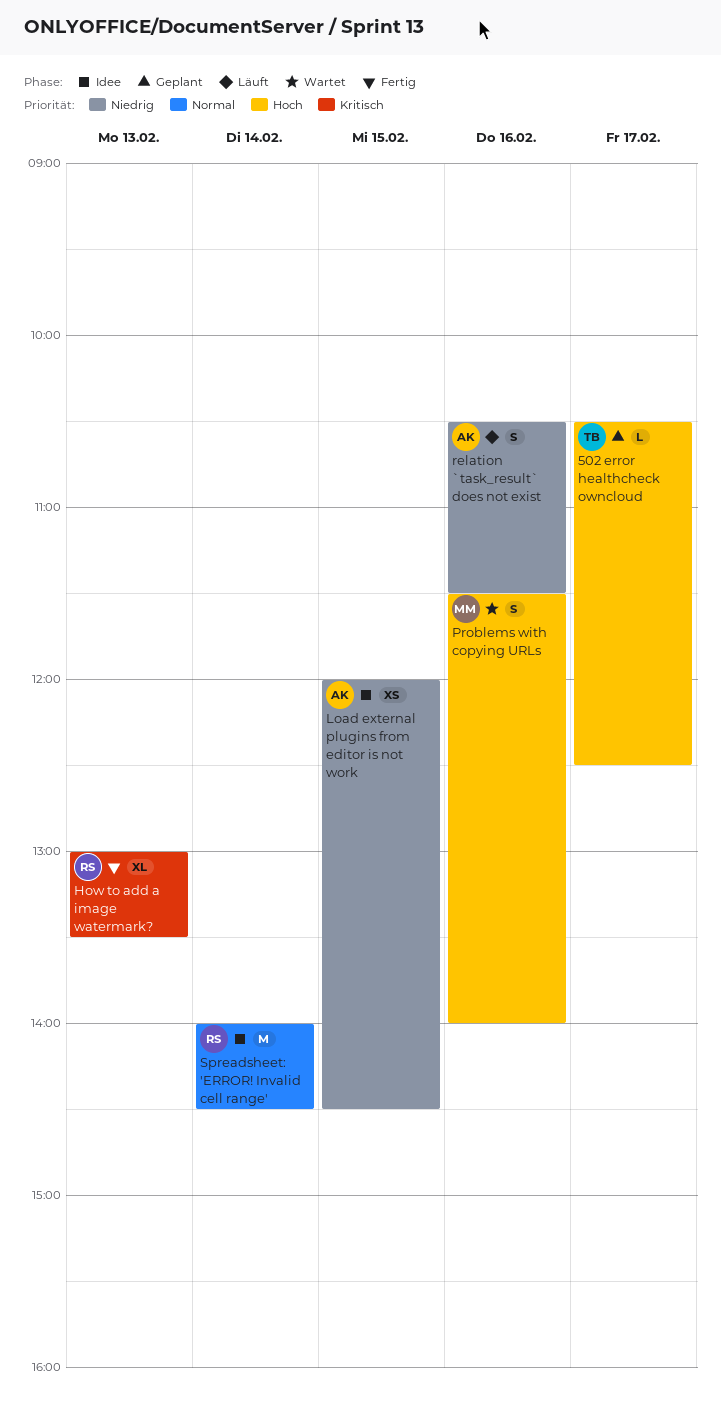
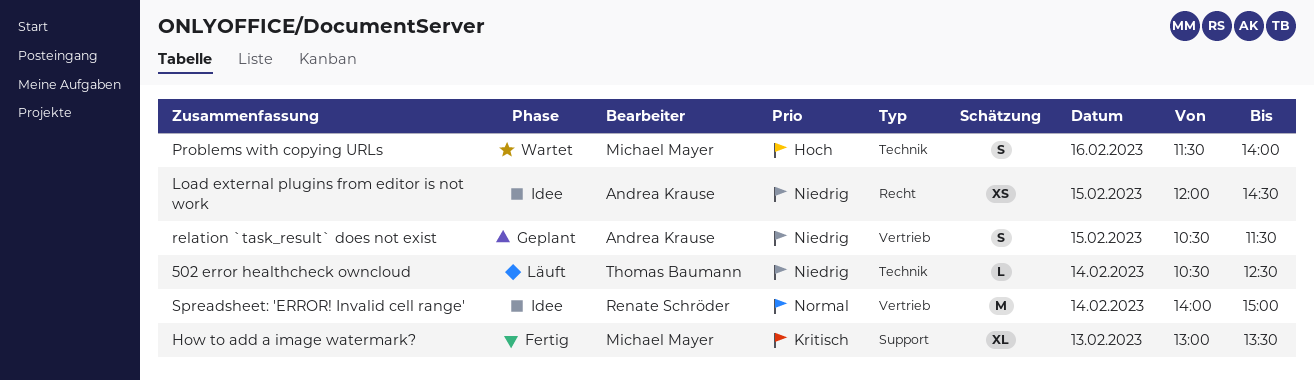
502 error healthcheck owncloud, status: Geplant -> Läuft
502 error healthcheck owncloud, priority: Hoch -> Niedrig
502 error healthcheck owncloud, day: Feb 17 -> Feb 14
How to add a image watermark?, owner: Renate Schröder -> Michael Mayer
relation `task_result` does not exist, status: Läuft -> Geplant
relation `task_result` does not exist, day: Feb 16 -> Feb 15
Spreadsheet: 'ERROR! Invalid cell range', ends: 14:30 -> 15:00

